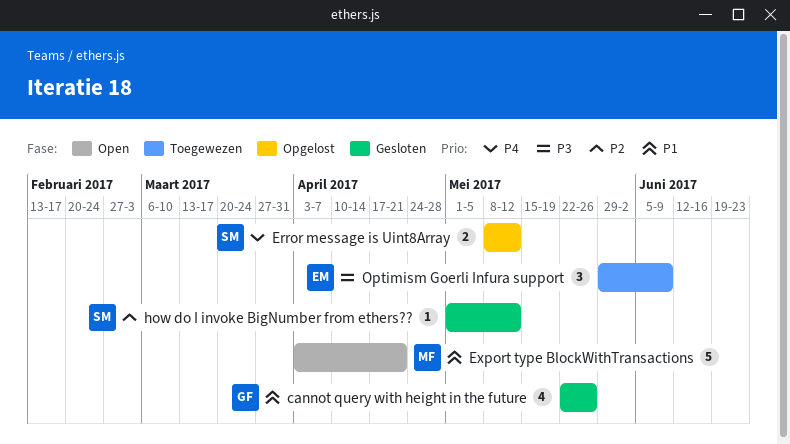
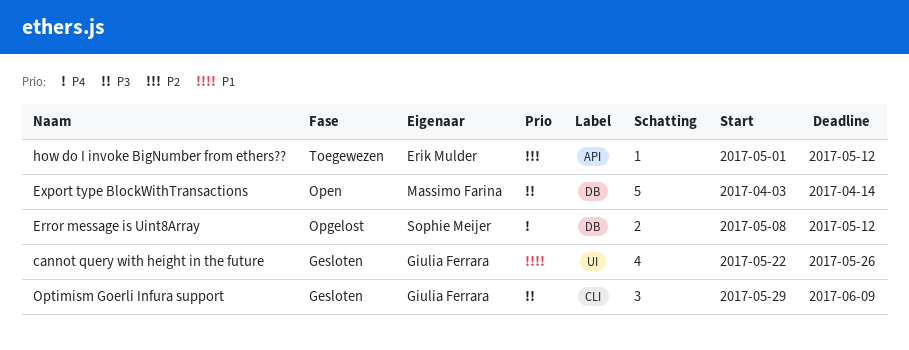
Export type BlockWithTransactions, priority: P1 -> P3
Export type BlockWithTransactions, due: Apr 21 -> Apr 14
how do I invoke BigNumber from ethers??, status: Gesloten -> Toegewezen
how do I invoke BigNumber from ethers??, owner: Sophie Meijer -> Erik Mulder
Optimism Goerli Infura support, status: Toegewezen -> Gesloten
Optimism Goerli Infura support, owner: Erik Mulder -> Giulia Ferrara

